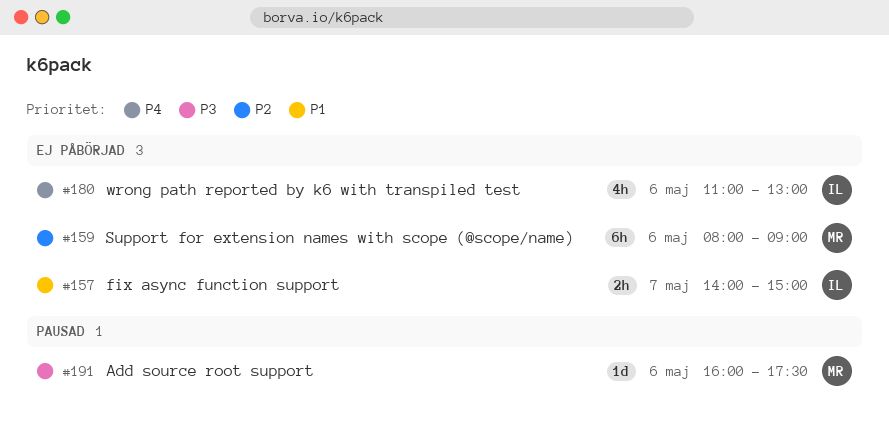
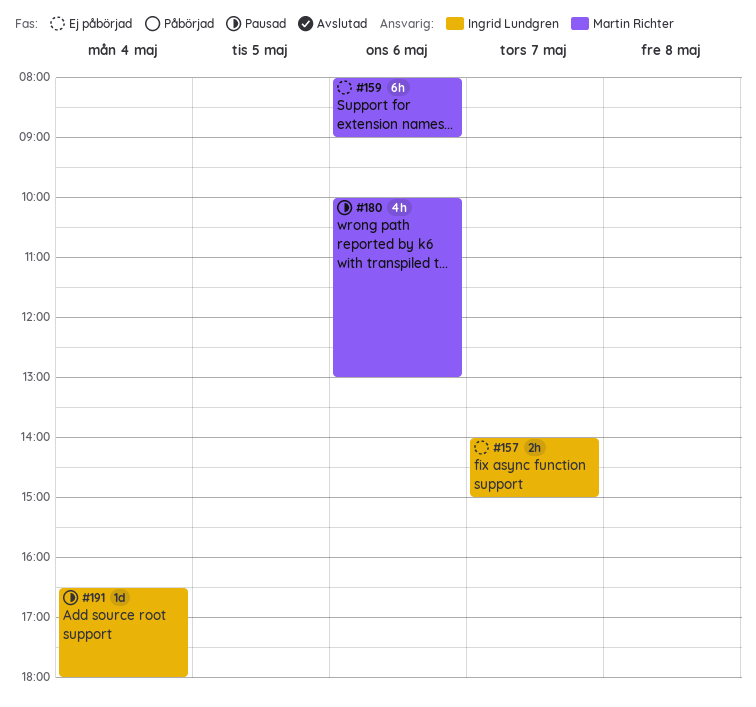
#180, status: Ej påbörjad -> Pausad
#180, owner: Ingrid Lundgren -> Martin Richter
#180, begins: 11:00 -> 10:00
#191, owner: Martin Richter -> Ingrid Lundgren
#191, day: May 6 -> May 4
#191, begins: 16:00 -> 16:30
#191, ends: 17:30 -> 18:00

